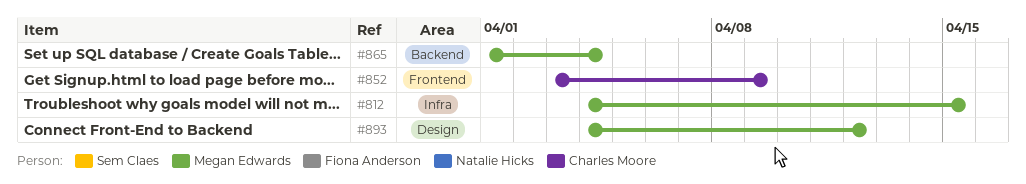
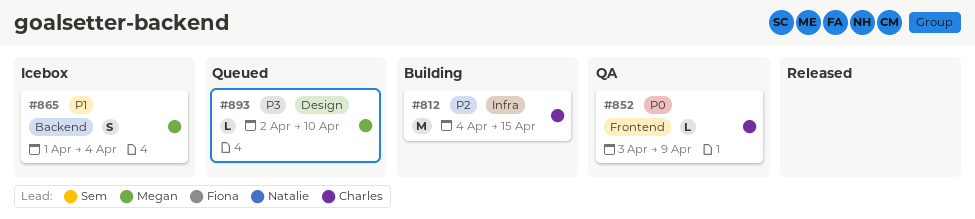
#812, owner: Megan Edwards -> Charles Moore
#893, start: Apr 4 -> Apr 2
#893, due: Apr 12 -> Apr 10

